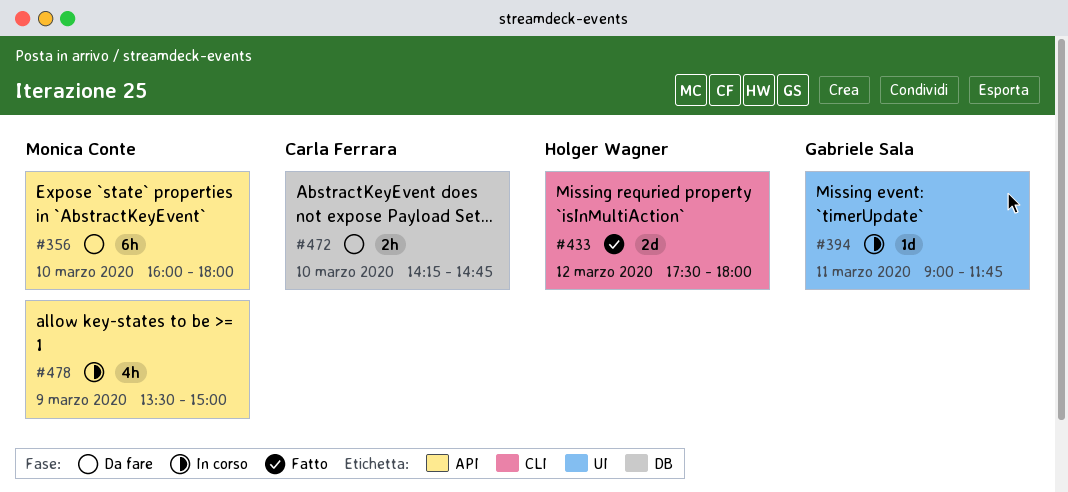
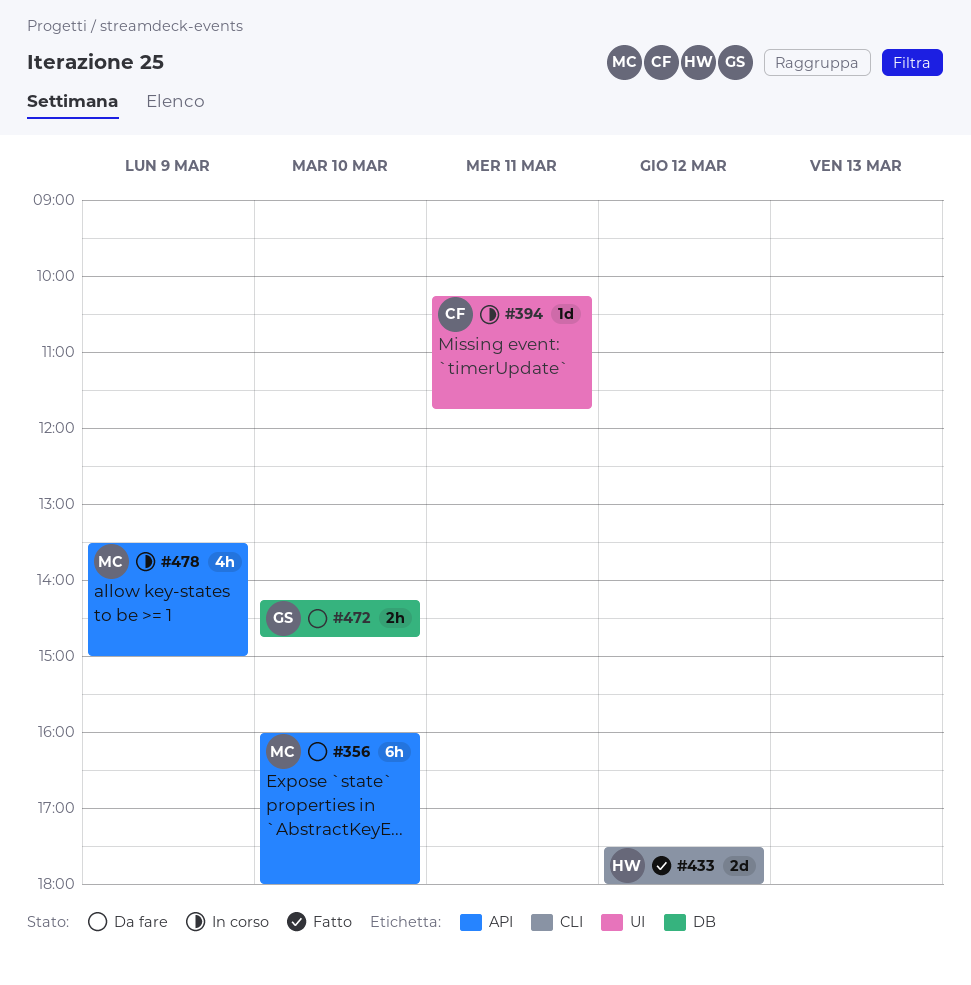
#394, owner: Gabriele Sala -> Carla Ferrara
#394, begins: 09:00 -> 10:15
#472, owner: Carla Ferrara -> Gabriele Sala

